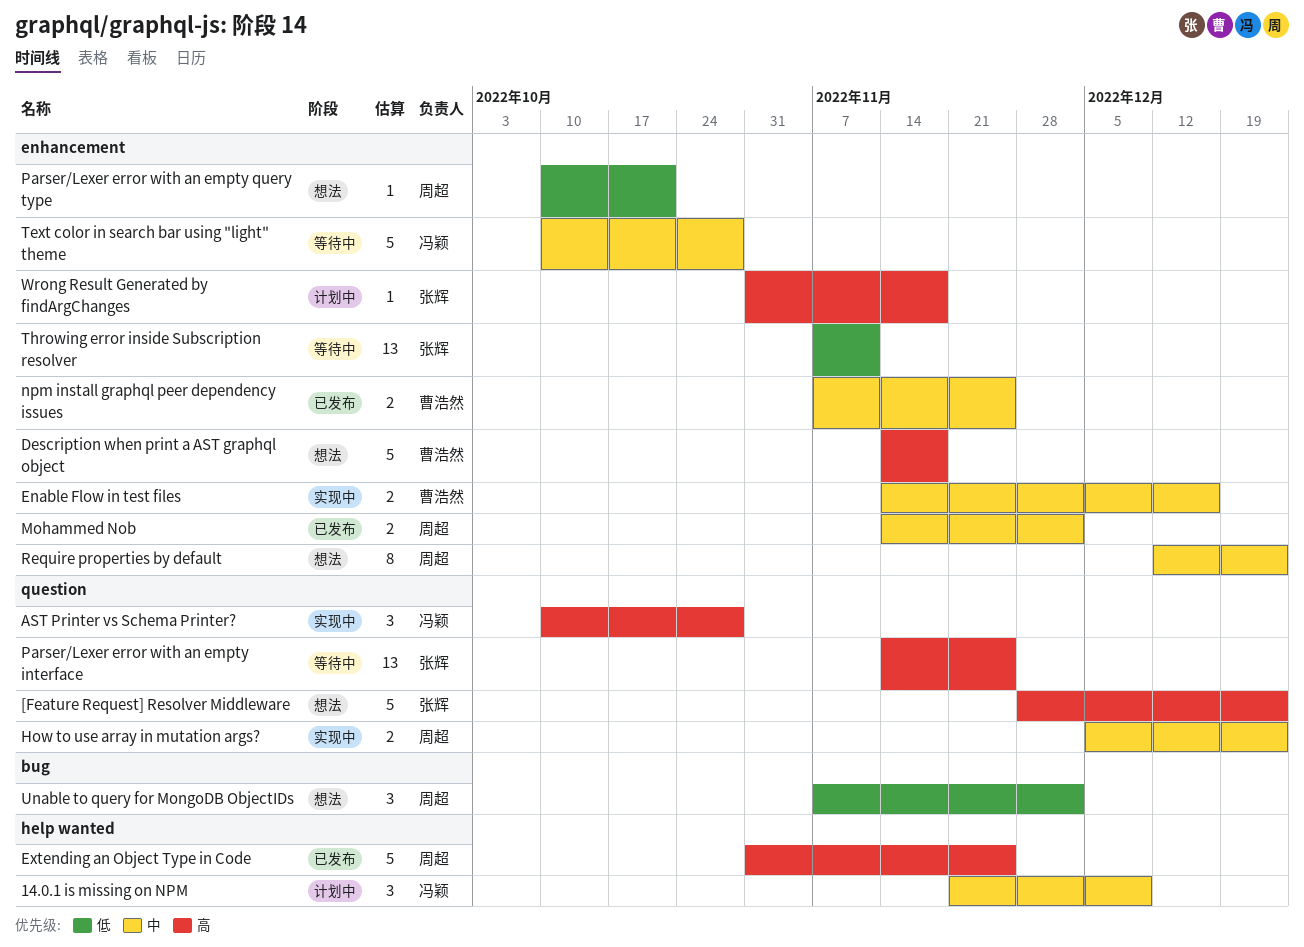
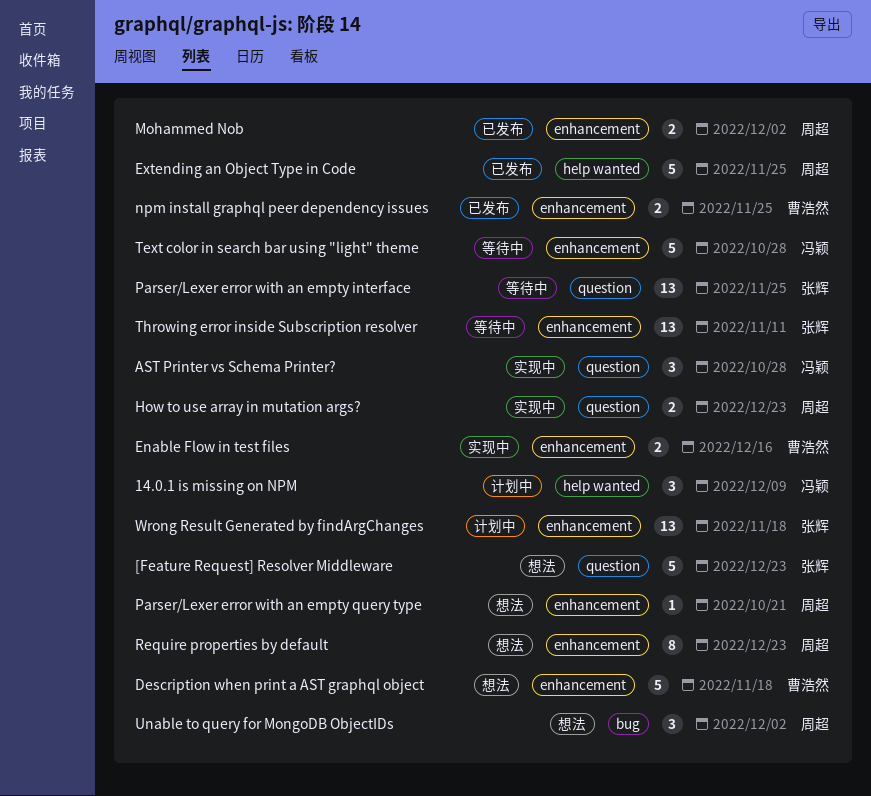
Wrong Result Generated by findArgChanges, estimate: 1 -> 13

